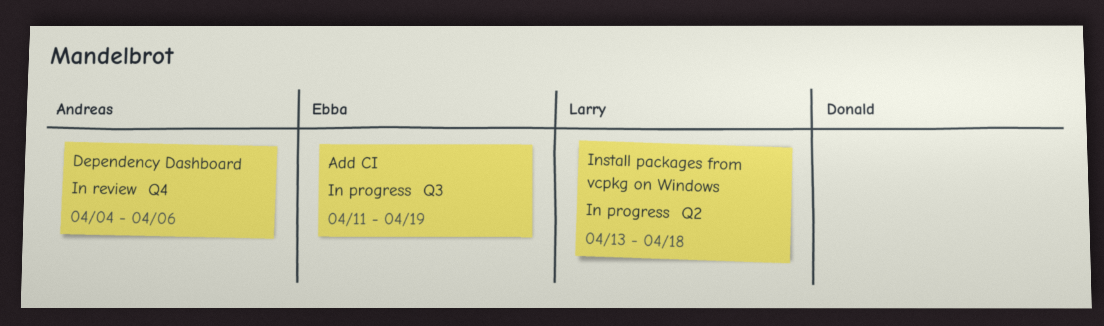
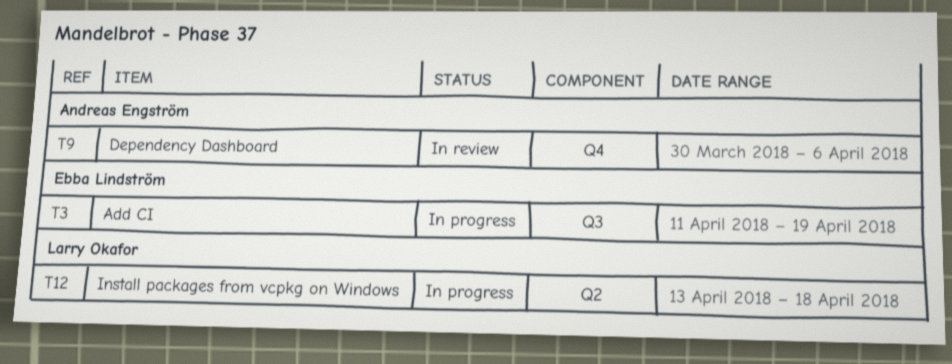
Dependency Dashboard, start: Apr 4 -> Mar 30

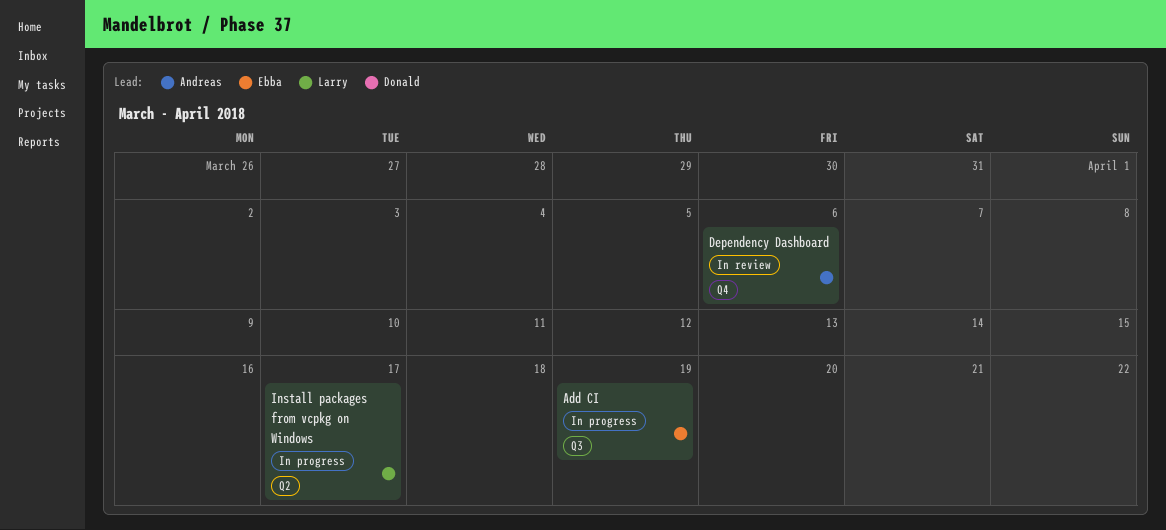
Install packages from vcpkg on Windows, due: Apr 18 -> Apr 17

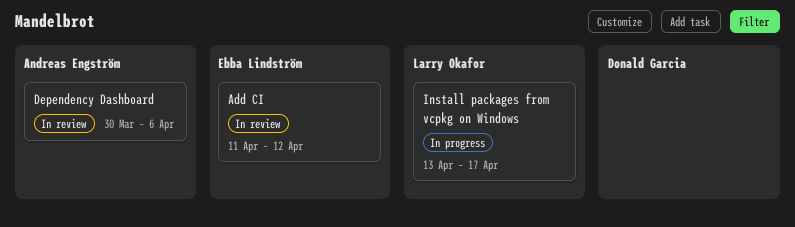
Add CI, status: In progress -> In review
Add CI, due: Apr 19 -> Apr 12

